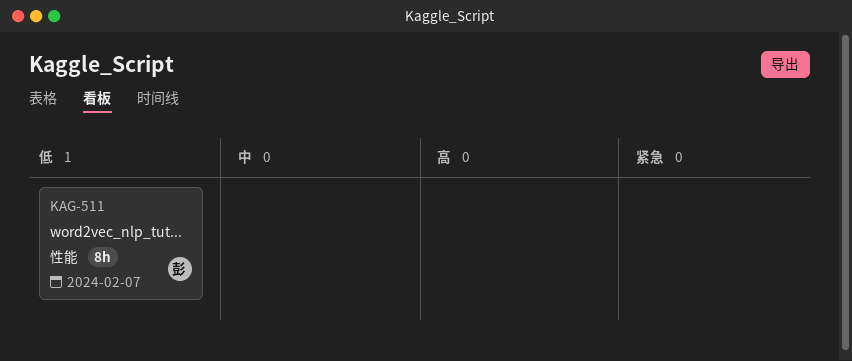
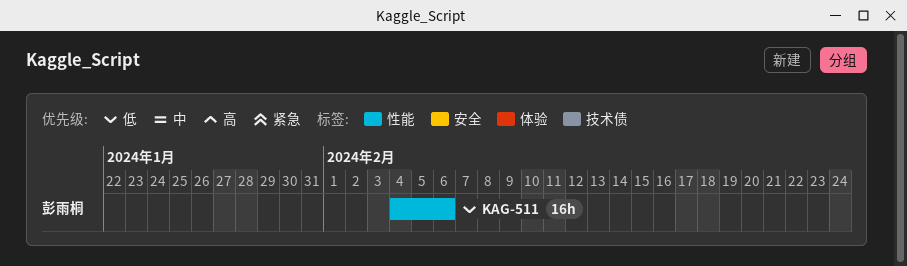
KAG-511, estimate: 8h -> 16h
KAG-511, due: Feb 7 -> Feb 6

